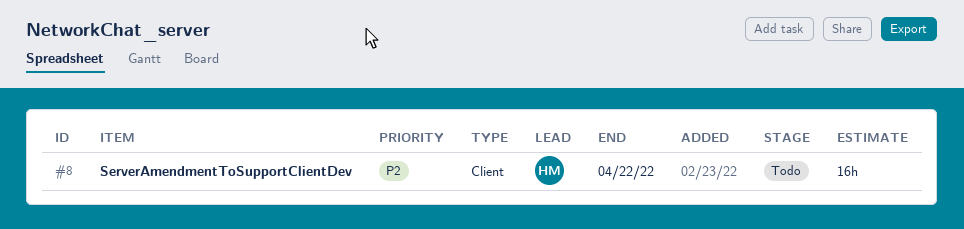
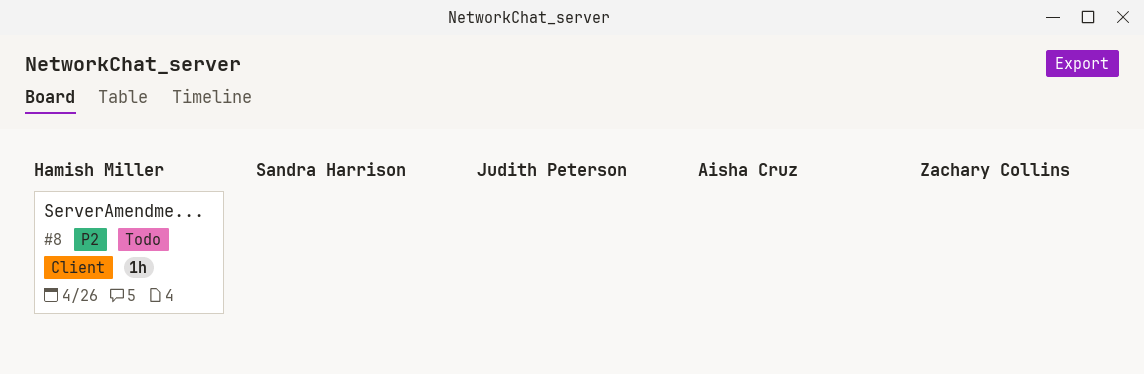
#8, estimate: 16h -> 1h
#8, due: Apr 22 -> Apr 26

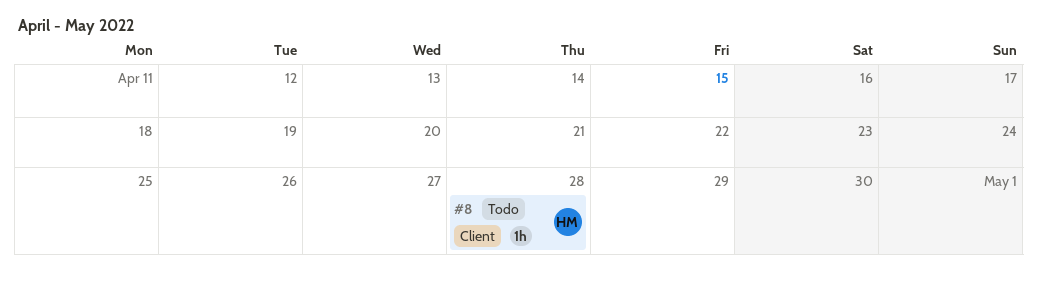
#8, due: Apr 26 -> Apr 28

